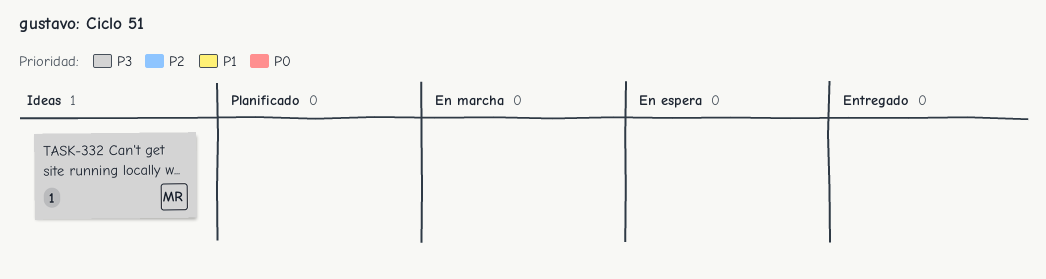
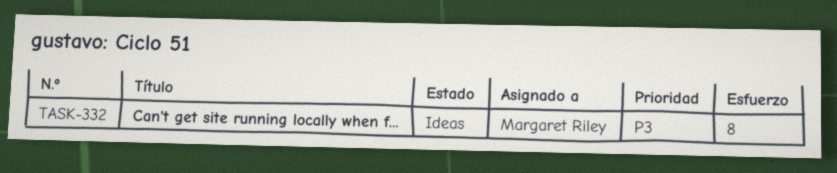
TASK-332, estimate: 1 -> 8

